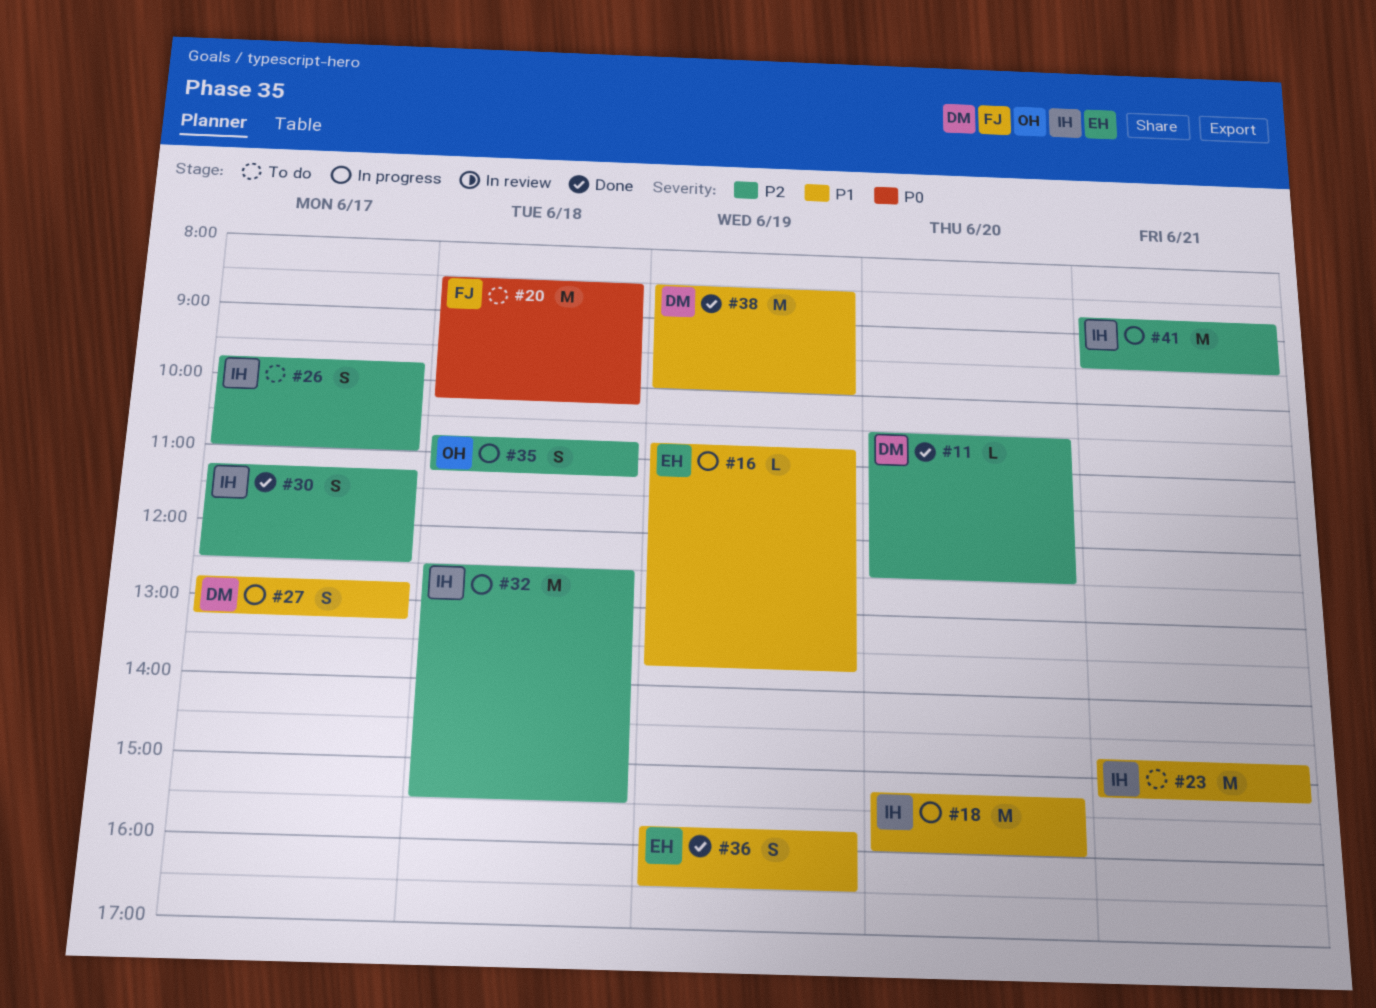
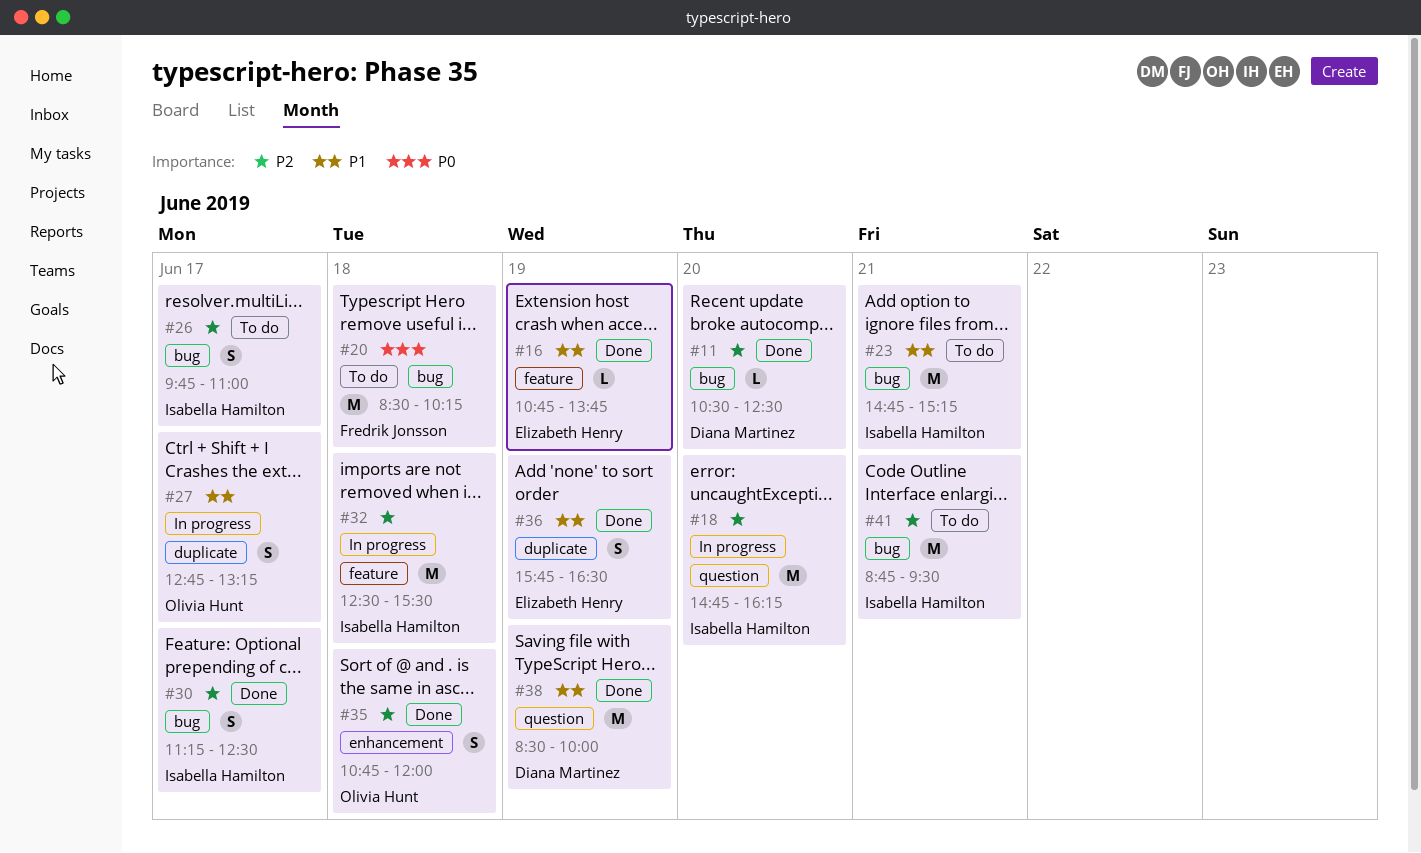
#16, status: In progress -> Done
#18, priority: P1 -> P2
#18, begins: 15:15 -> 14:45
#18, ends: 16:00 -> 16:15
#27, owner: Diana Martinez -> Olivia Hunt
#35, status: In progress -> Done
#35, ends: 11:15 -> 12:00
#41, status: In progress -> To do

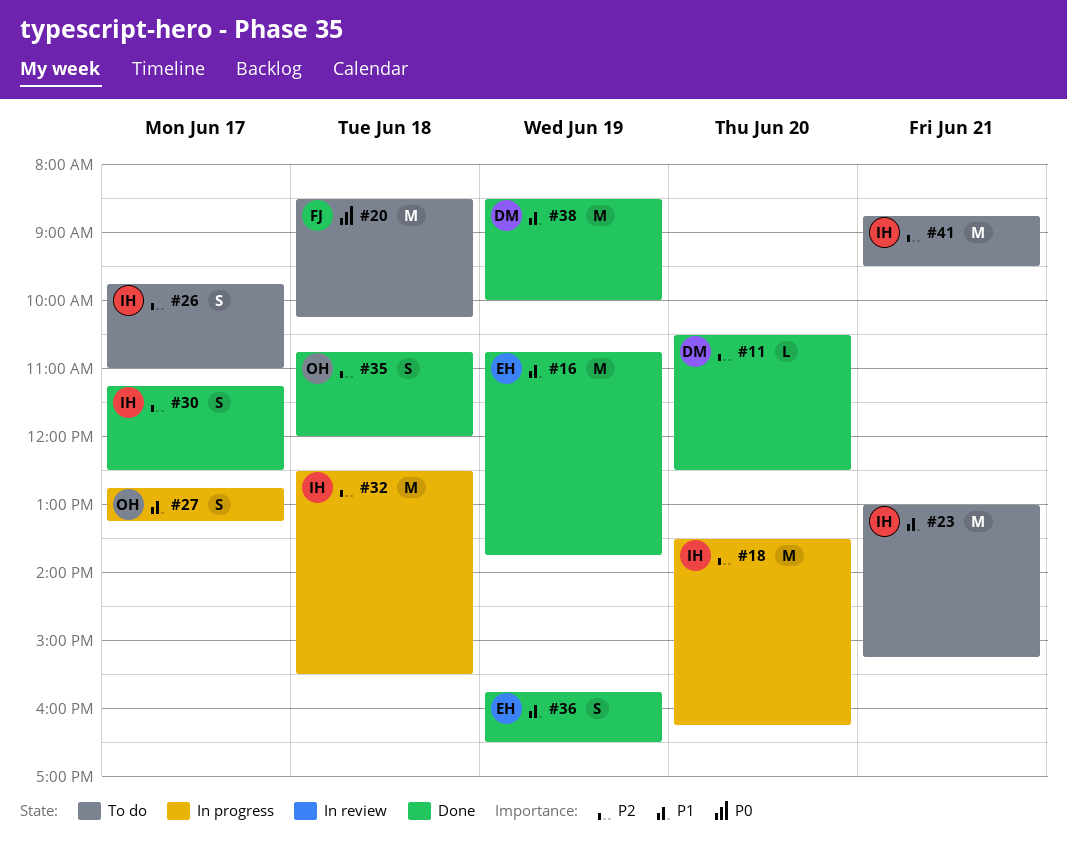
#16, estimate: L -> M
#18, begins: 14:45 -> 13:30
#23, begins: 14:45 -> 13:00

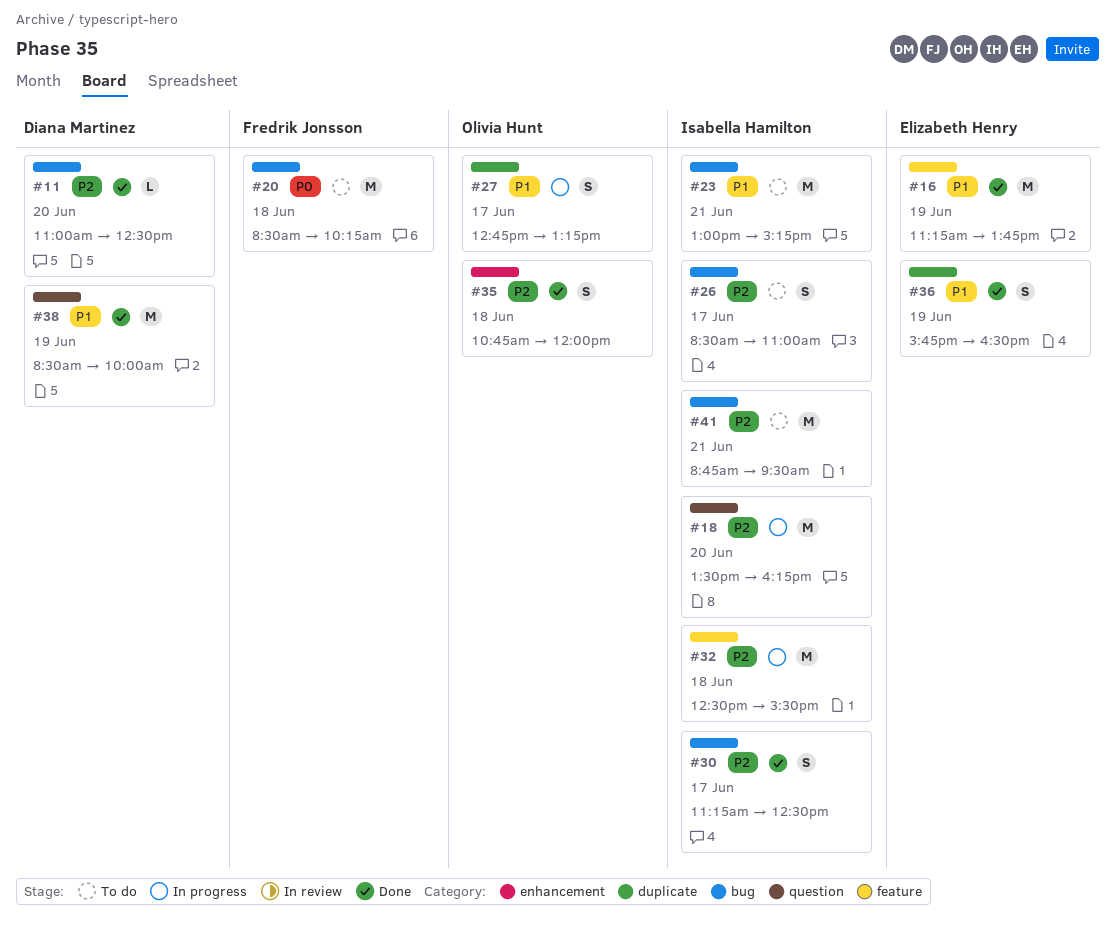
#11, begins: 10:30 -> 11:00
#16, begins: 10:45 -> 11:15
#26, begins: 09:45 -> 08:30

